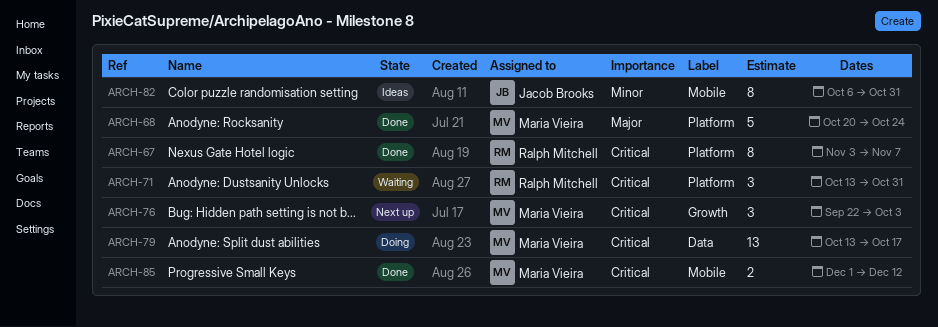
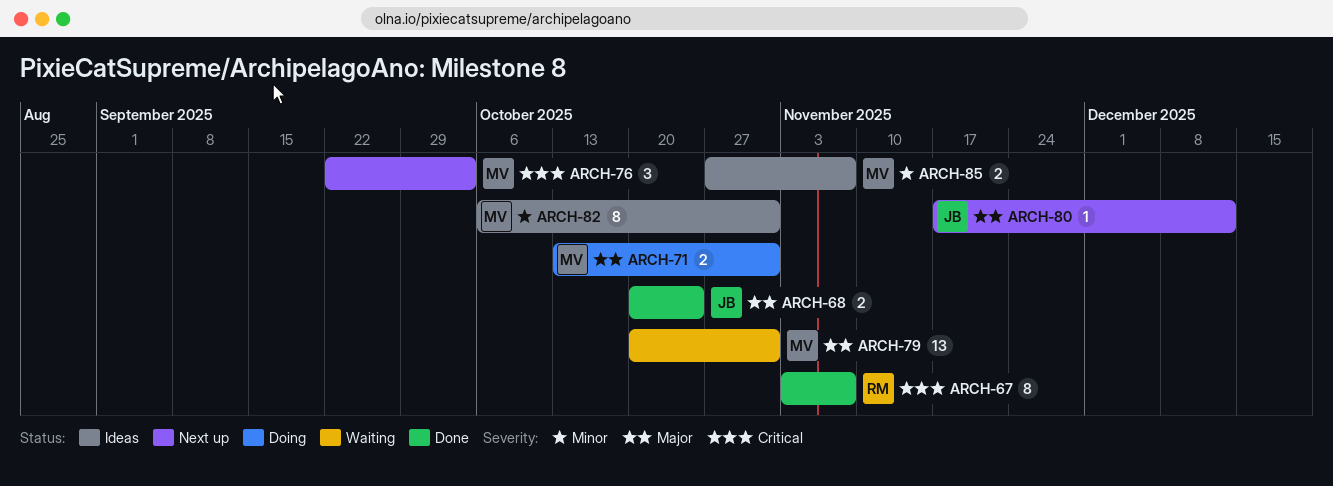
ARCH-68, owner: Maria Vieira -> Jacob Brooks
ARCH-68, estimate: 5 -> 2
ARCH-71, status: Waiting -> Doing
ARCH-71, owner: Ralph Mitchell -> Maria Vieira
ARCH-71, priority: Critical -> Major
ARCH-71, estimate: 3 -> 2
ARCH-79, status: Doing -> Waiting
ARCH-79, priority: Critical -> Major
ARCH-79, start: Oct 13 -> Oct 20
ARCH-79, due: Oct 17 -> Oct 31
ARCH-80: none -> present
ARCH-82, owner: Jacob Brooks -> Maria Vieira
ARCH-85, status: Done -> Ideas
ARCH-85, priority: Critical -> Minor
ARCH-85, start: Dec 1 -> Oct 27
ARCH-85, due: Dec 12 -> Nov 7

